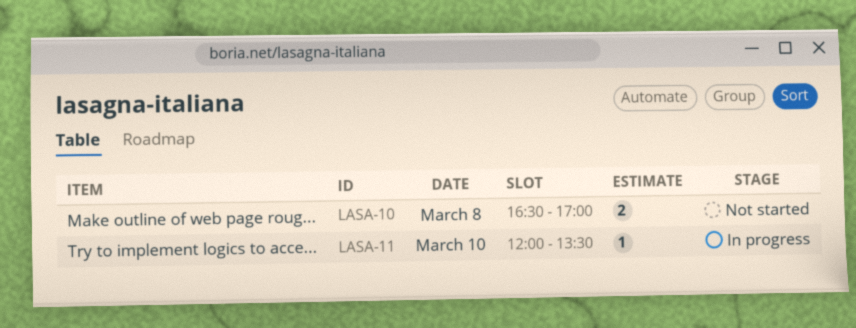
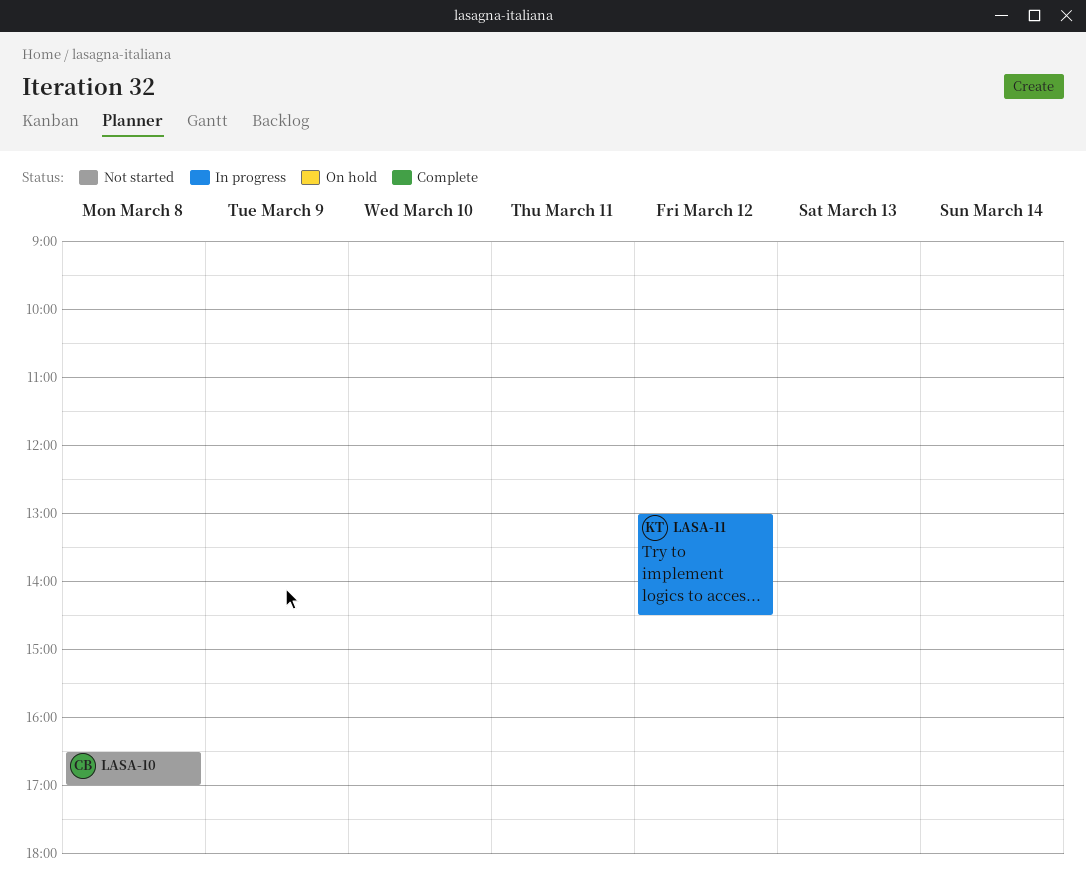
LASA-11, day: Mar 10 -> Mar 12
LASA-11, begins: 12:00 -> 13:00
LASA-11, ends: 13:30 -> 14:30

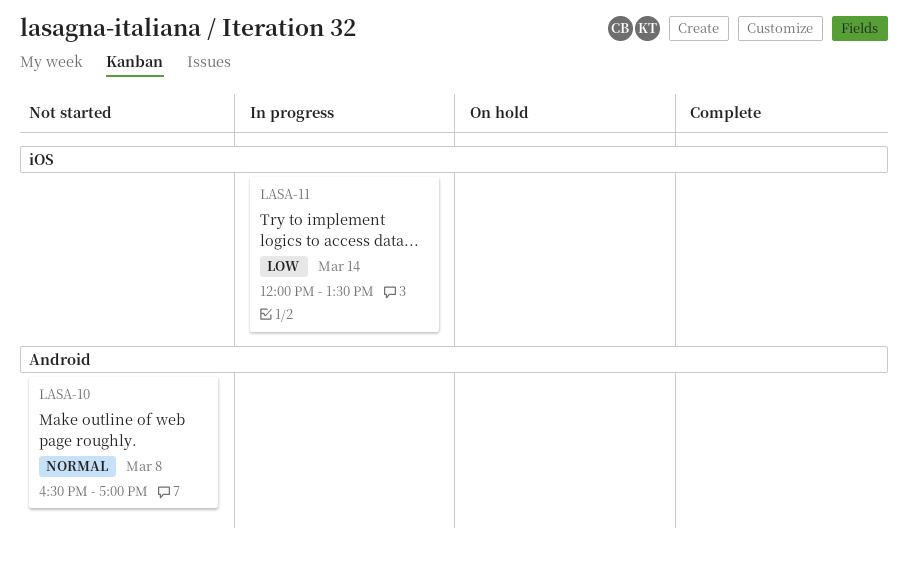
LASA-11, day: Mar 12 -> Mar 14
LASA-11, begins: 13:00 -> 12:00
LASA-11, ends: 14:30 -> 13:30

